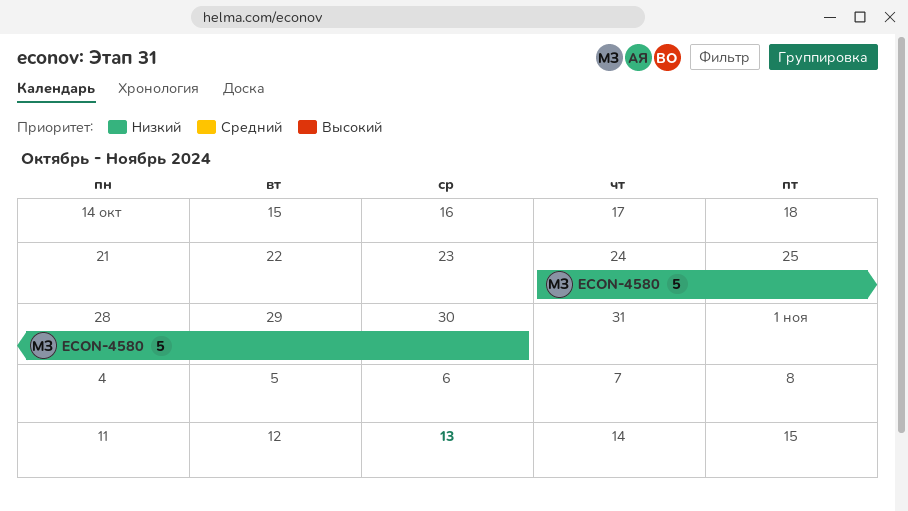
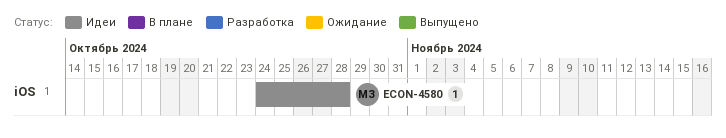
ECON-4580, estimate: 5 -> 1
ECON-4580, due: Oct 30 -> Oct 28

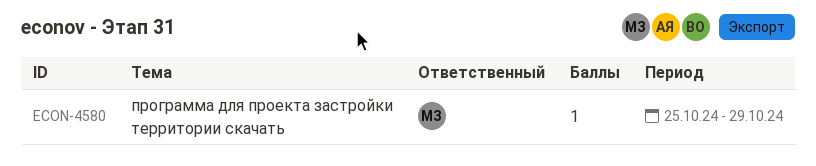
ECON-4580, start: Oct 24 -> Oct 25
ECON-4580, due: Oct 28 -> Oct 29

